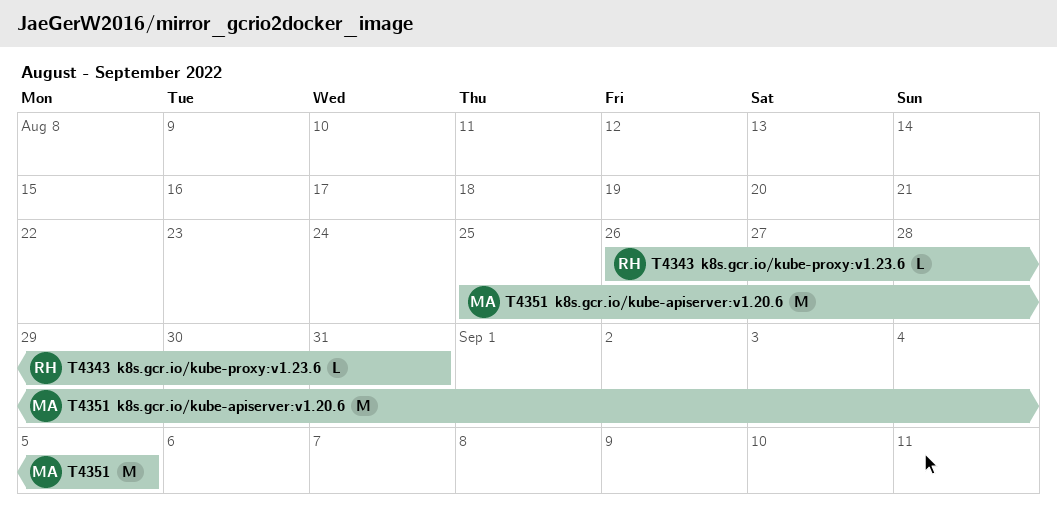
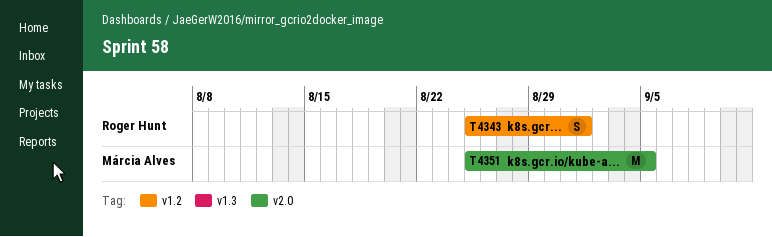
T4343, estimate: L -> S
T4343, start: Aug 26 -> Aug 25
T4343, due: Aug 31 -> Sep 1

